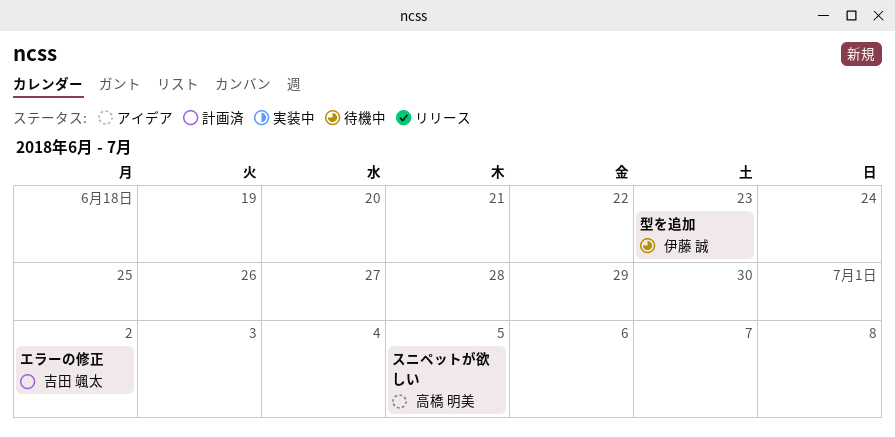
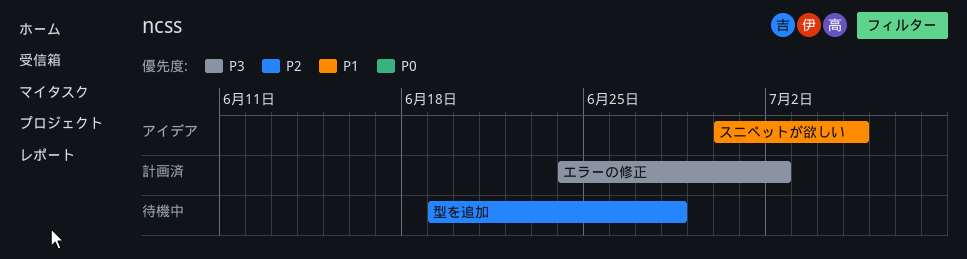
型を追加, due: Jun 23 -> Jun 28

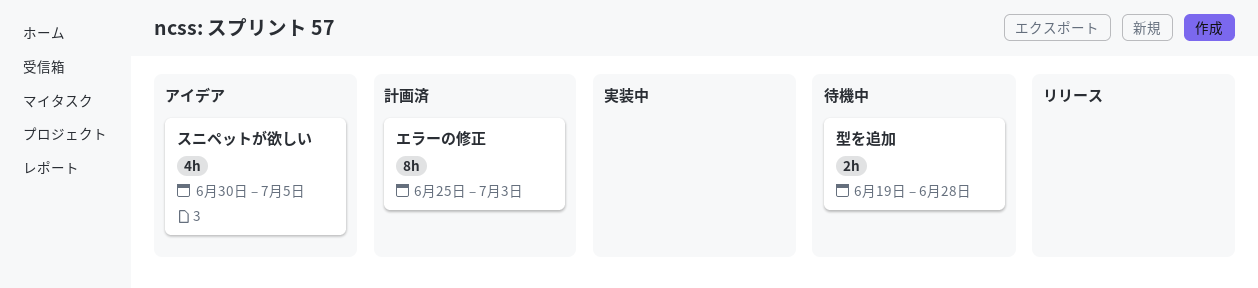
エラーの修正, start: Jun 24 -> Jun 25
エラーの修正, due: Jul 2 -> Jul 3

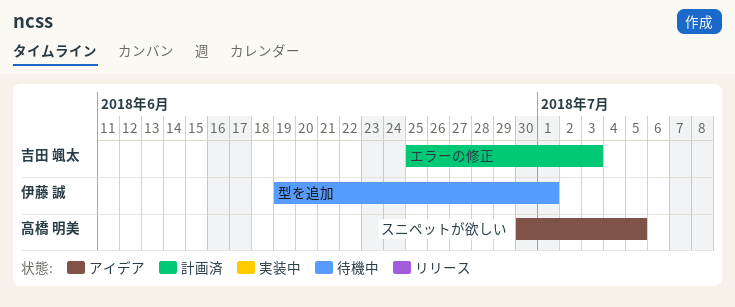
型を追加, due: Jun 28 -> Jul 1

